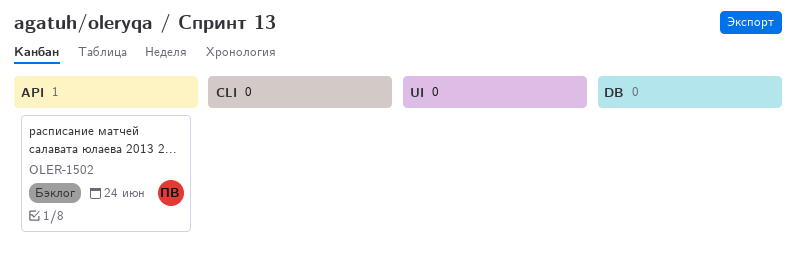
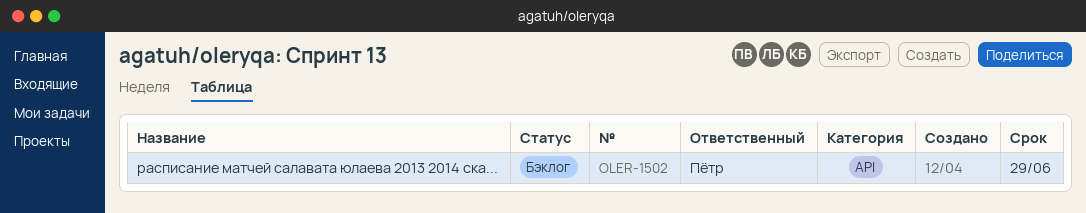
OLER-1502, due: Jun 24 -> Jun 29

